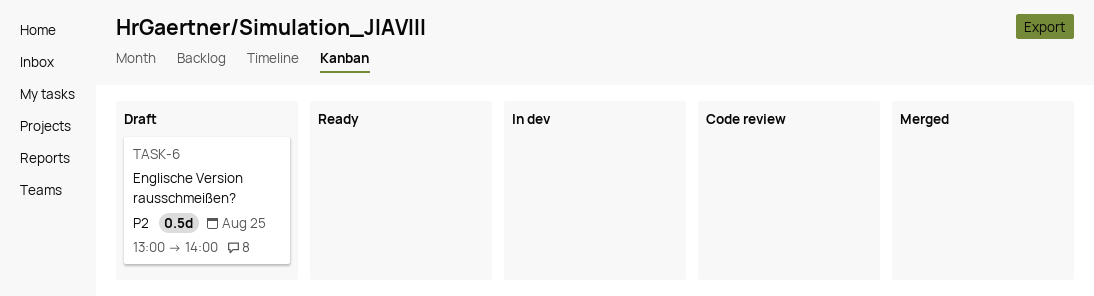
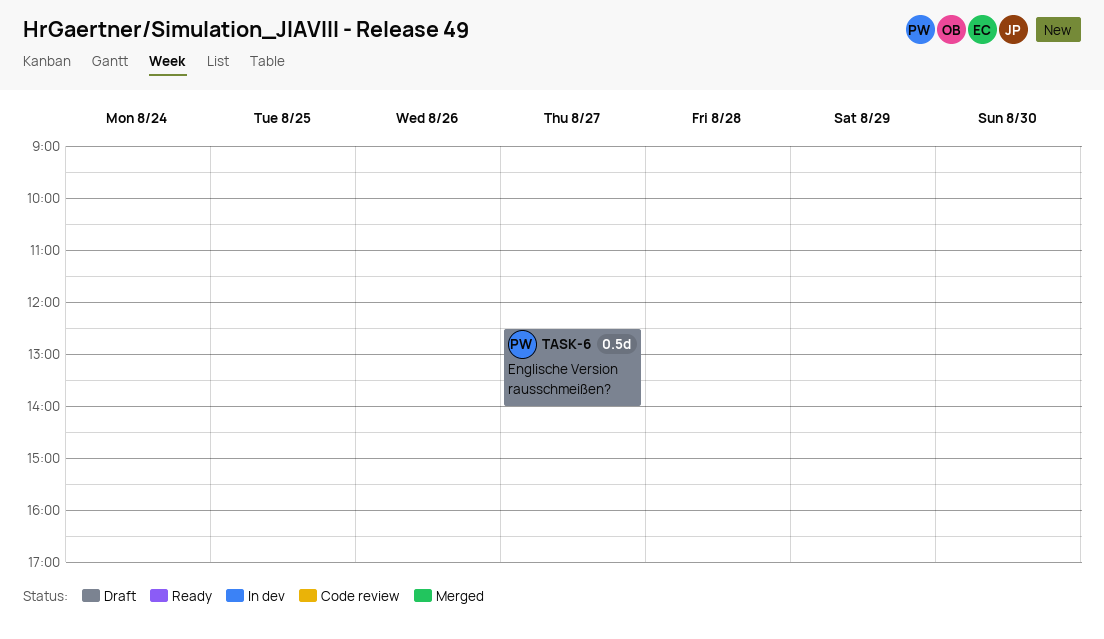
TASK-6, day: Aug 25 -> Aug 27
TASK-6, begins: 13:00 -> 12:30

